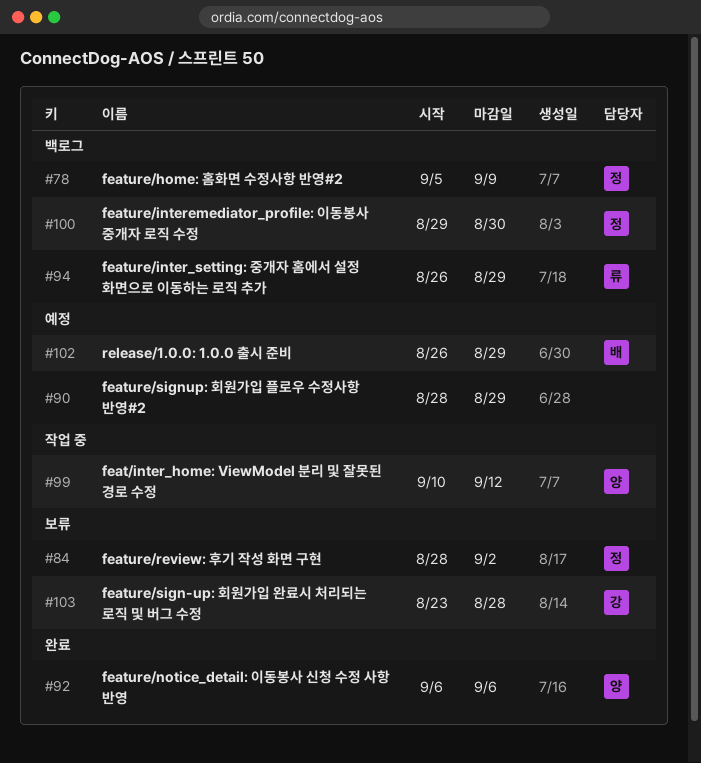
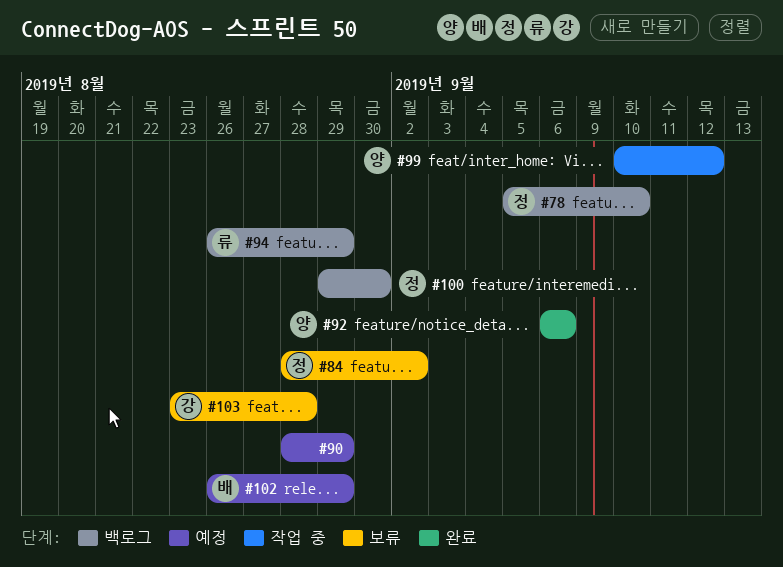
#78, due: Sep 9 -> Sep 10

